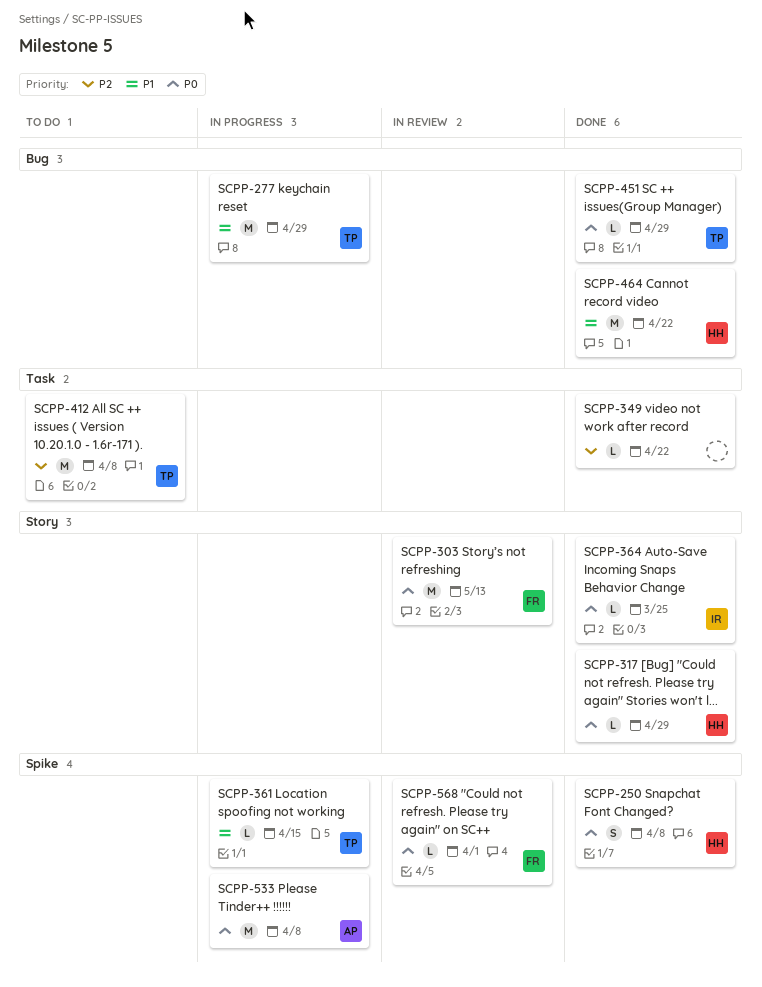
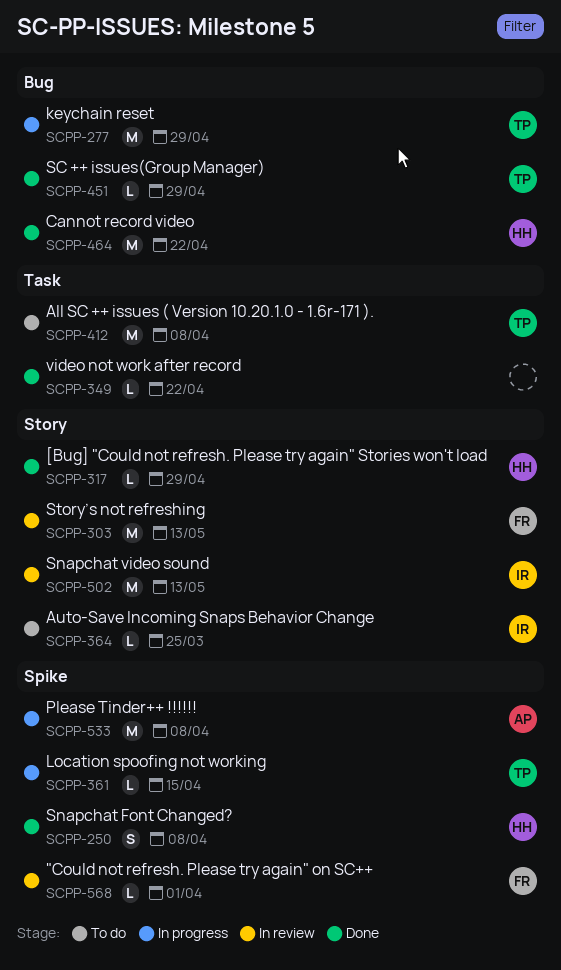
SCPP-364, status: Done -> To do
SCPP-502: none -> present

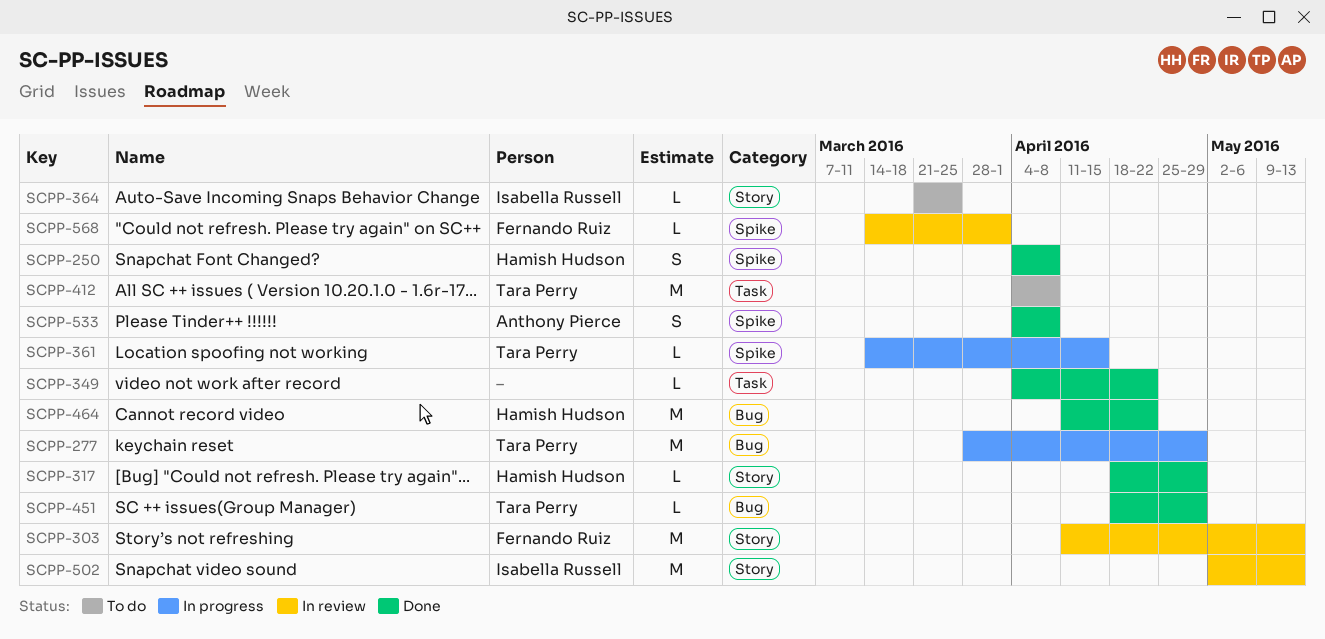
SCPP-533, status: In progress -> Done
SCPP-533, estimate: M -> S

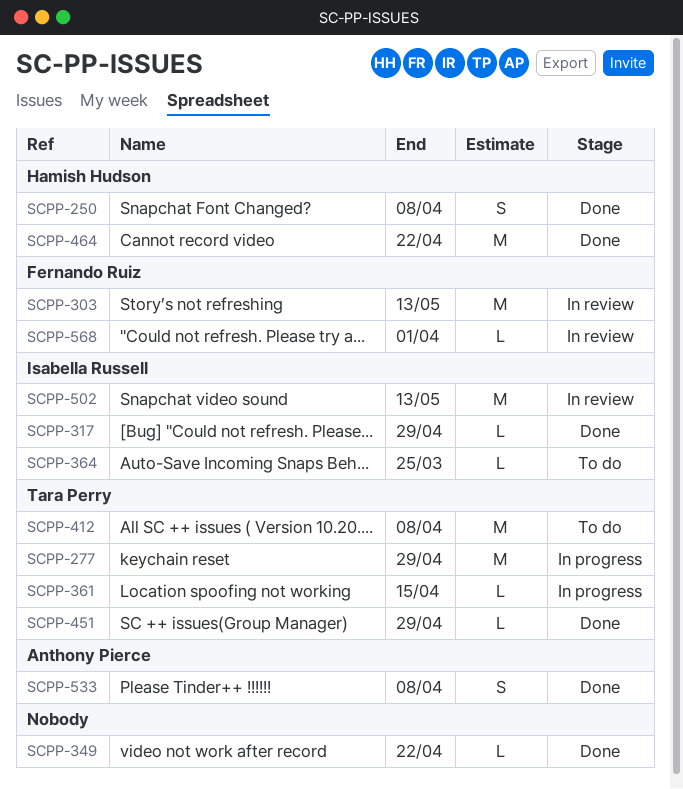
SCPP-317, owner: Hamish Hudson -> Isabella Russell

